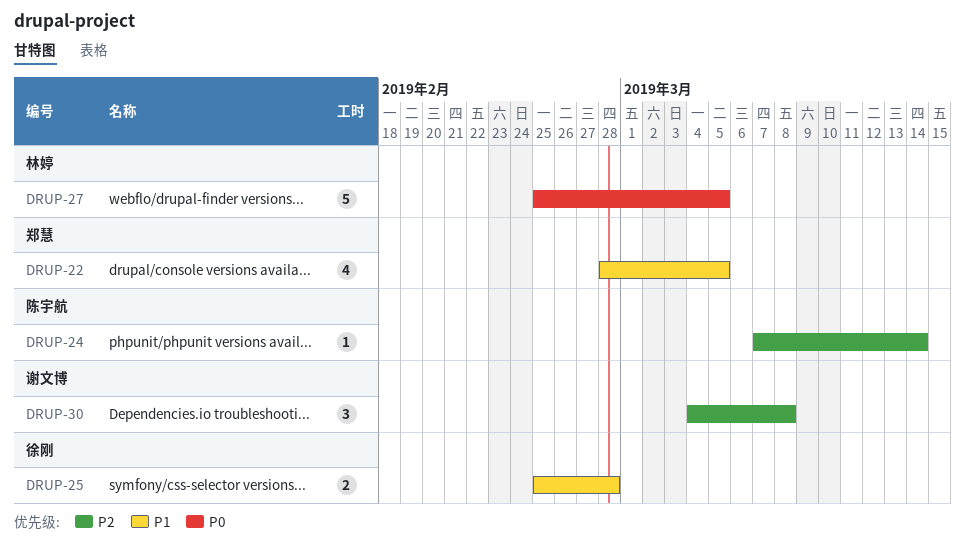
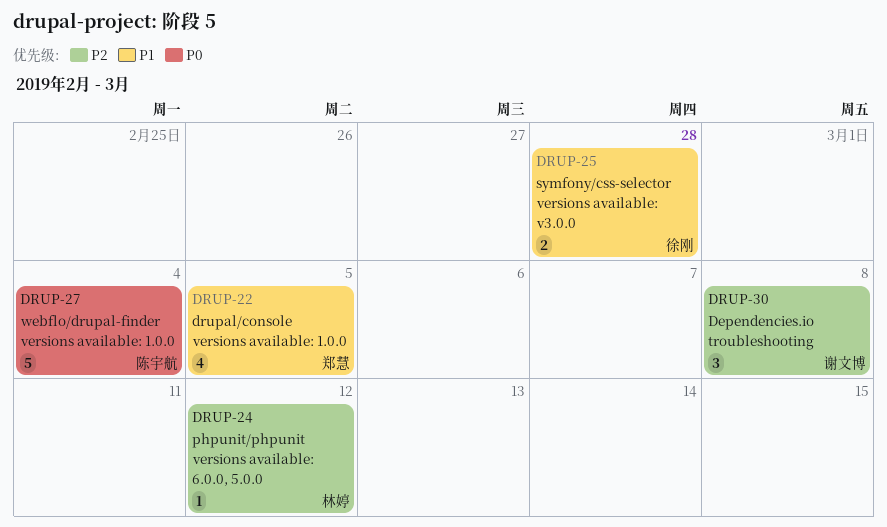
DRUP-24, owner: 陈宇航 -> 林婷
DRUP-24, due: Mar 14 -> Mar 12
DRUP-27, owner: 林婷 -> 陈宇航
DRUP-27, due: Mar 5 -> Mar 4

